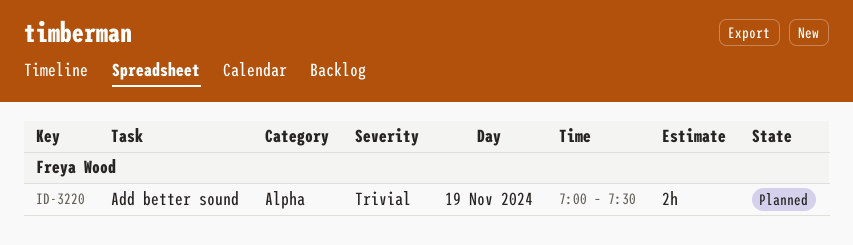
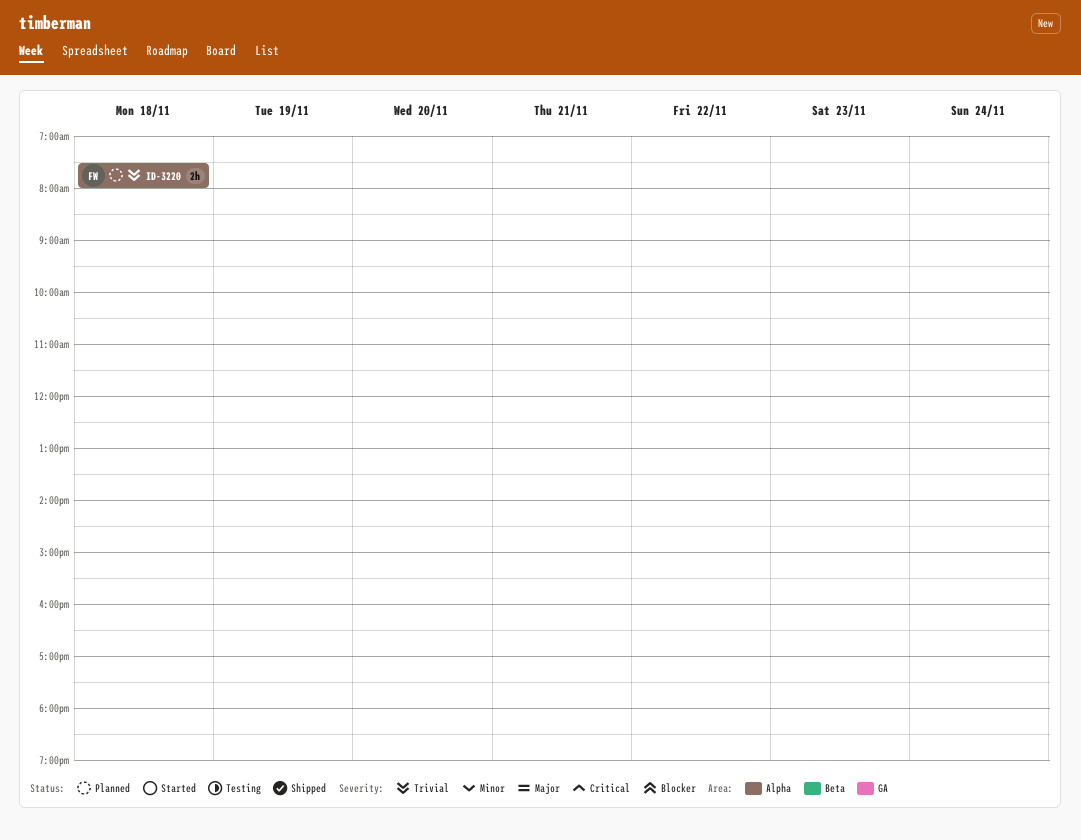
ID-3220, day: Nov 19 -> Nov 18
ID-3220, begins: 07:00 -> 07:30
ID-3220, ends: 07:30 -> 08:00

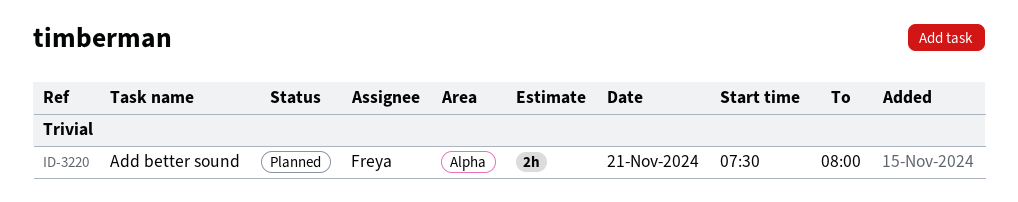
ID-3220, day: Nov 18 -> Nov 21

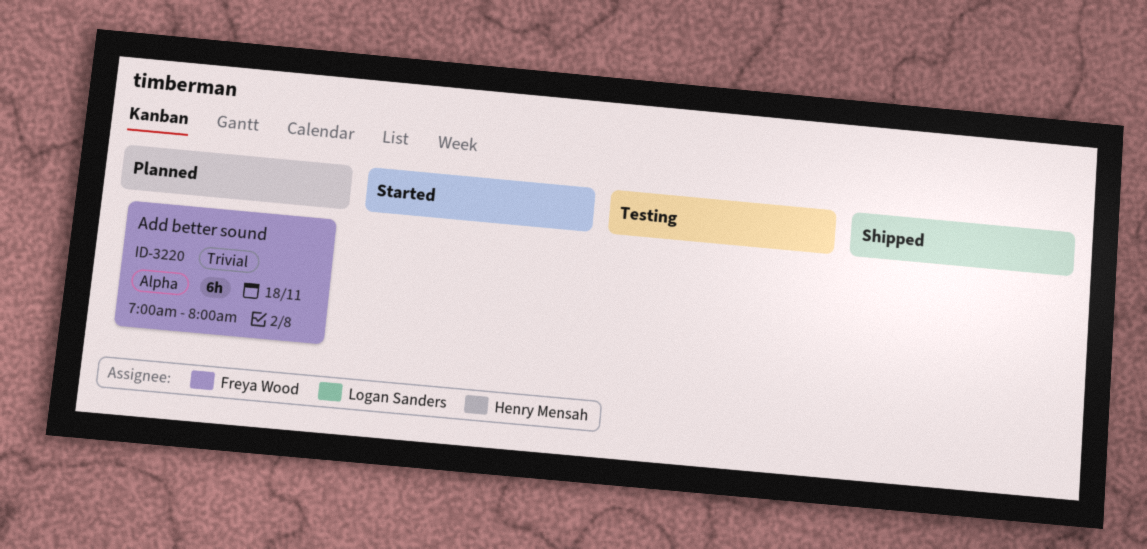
ID-3220, estimate: 2h -> 6h
ID-3220, day: Nov 21 -> Nov 18
ID-3220, begins: 07:30 -> 07:00

